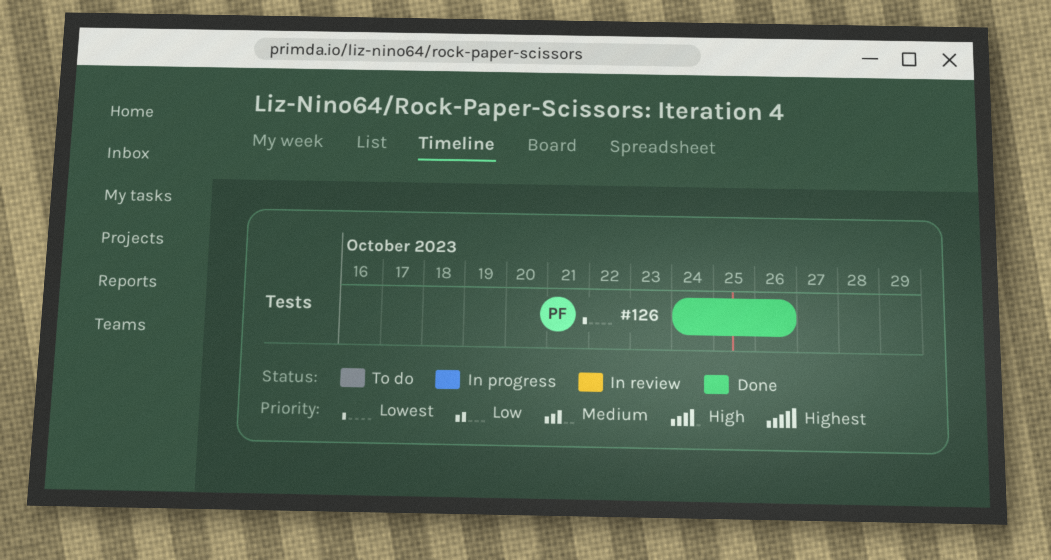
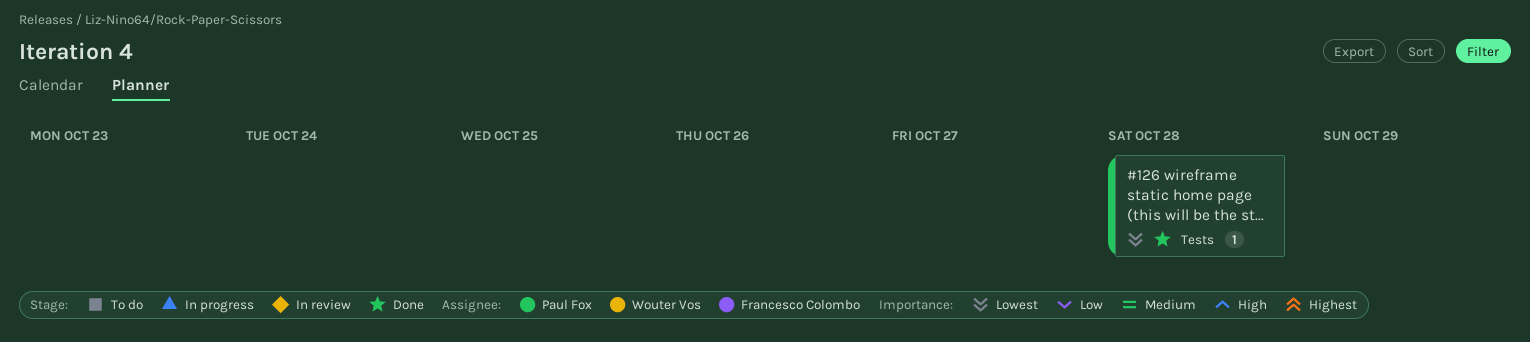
#126, due: Oct 26 -> Oct 28

